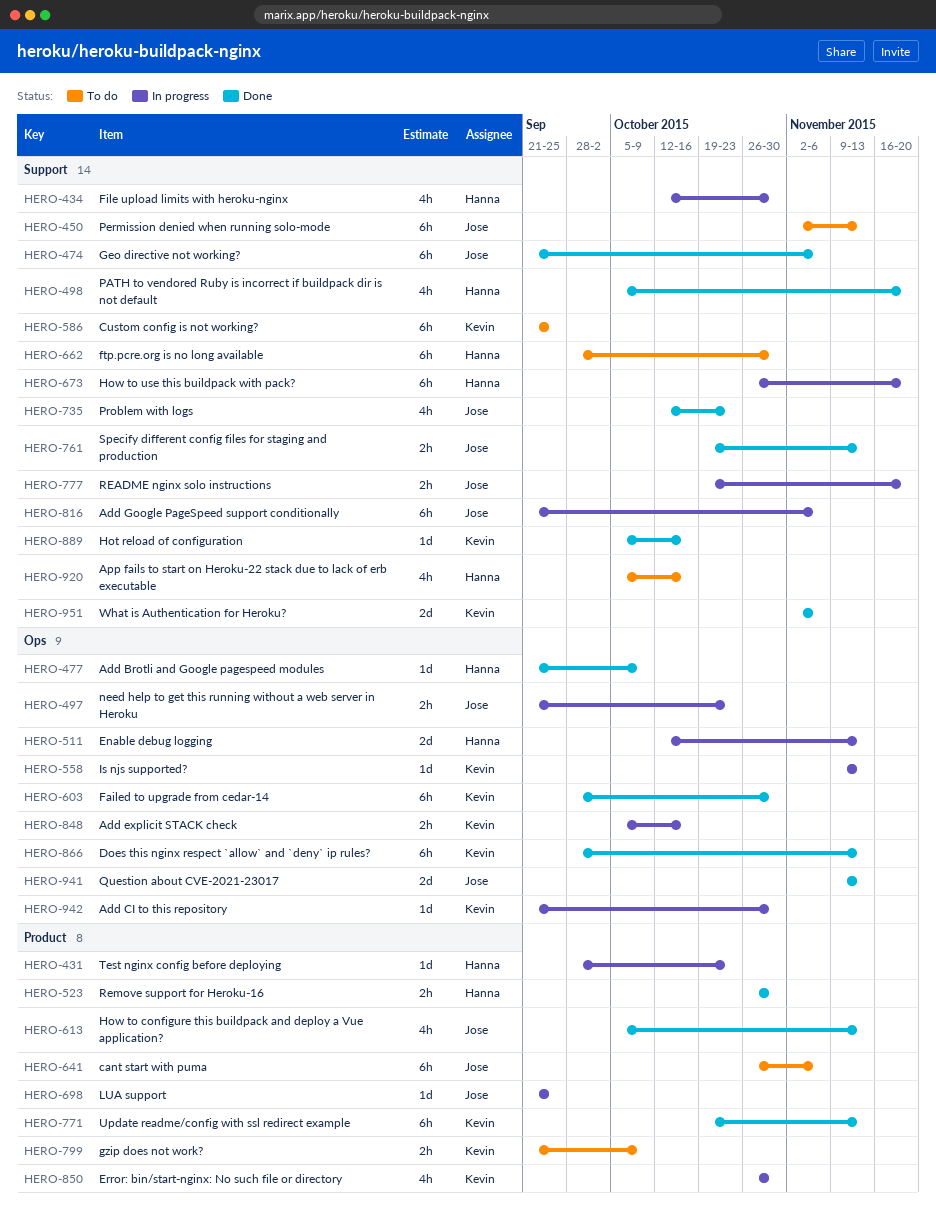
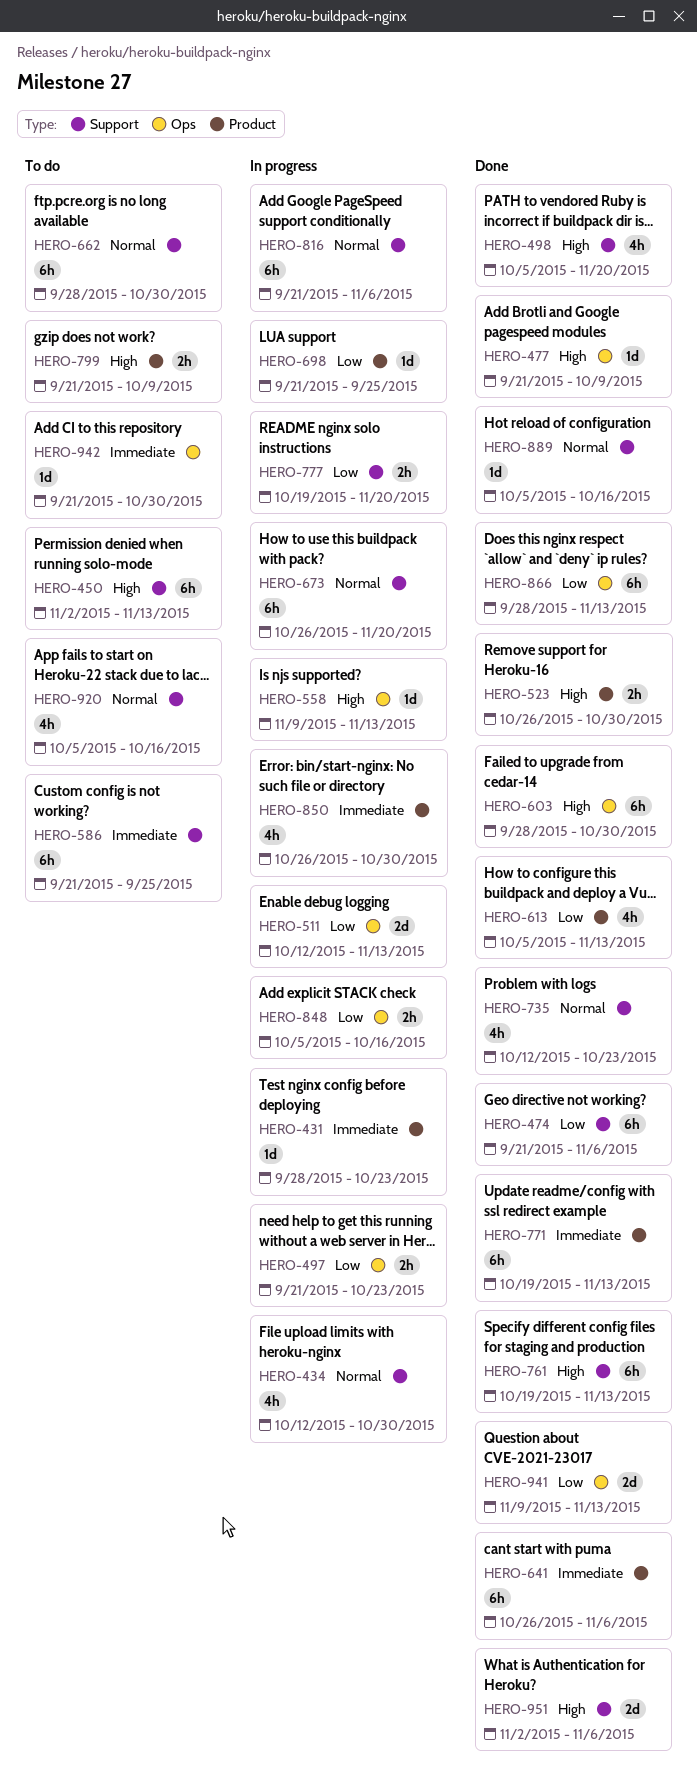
HERO-641, status: To do -> Done
HERO-761, estimate: 2h -> 6h
HERO-942, status: In progress -> To do

